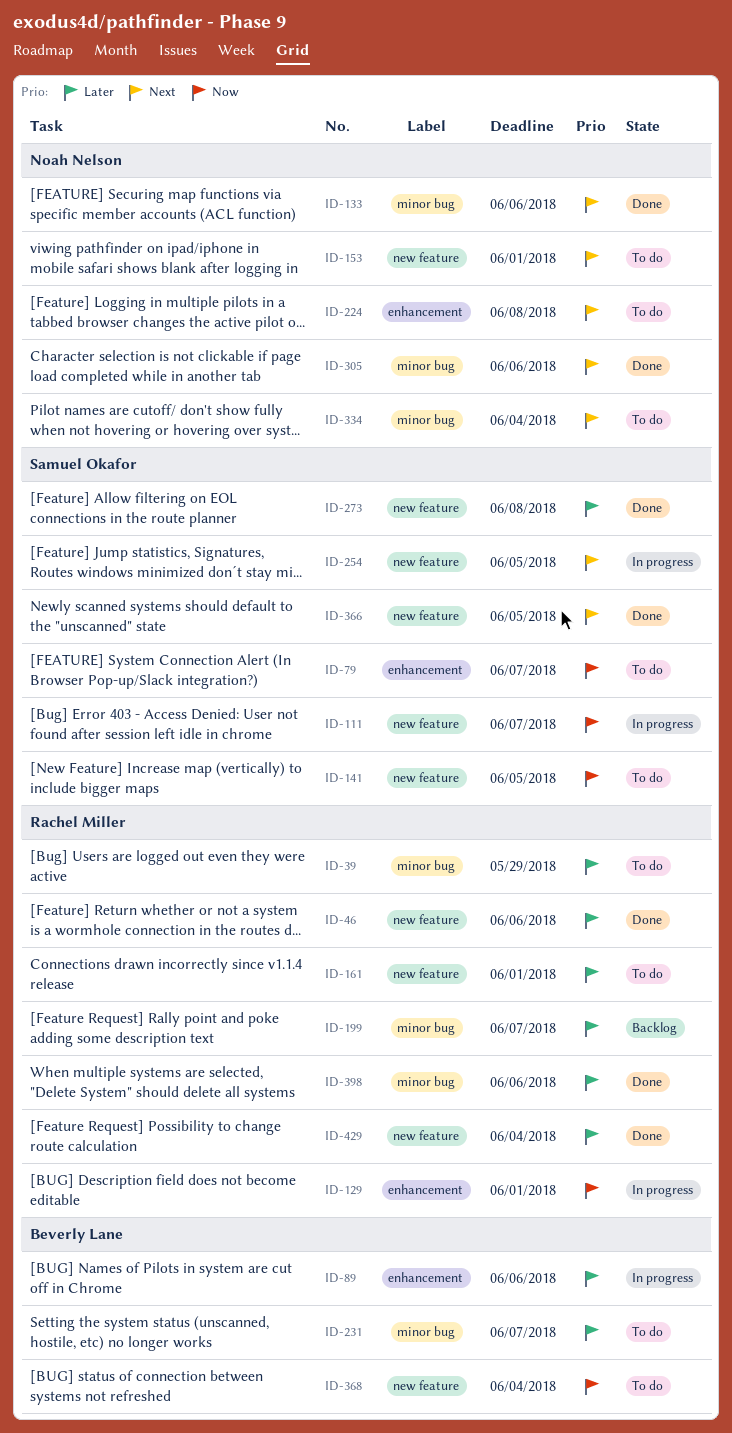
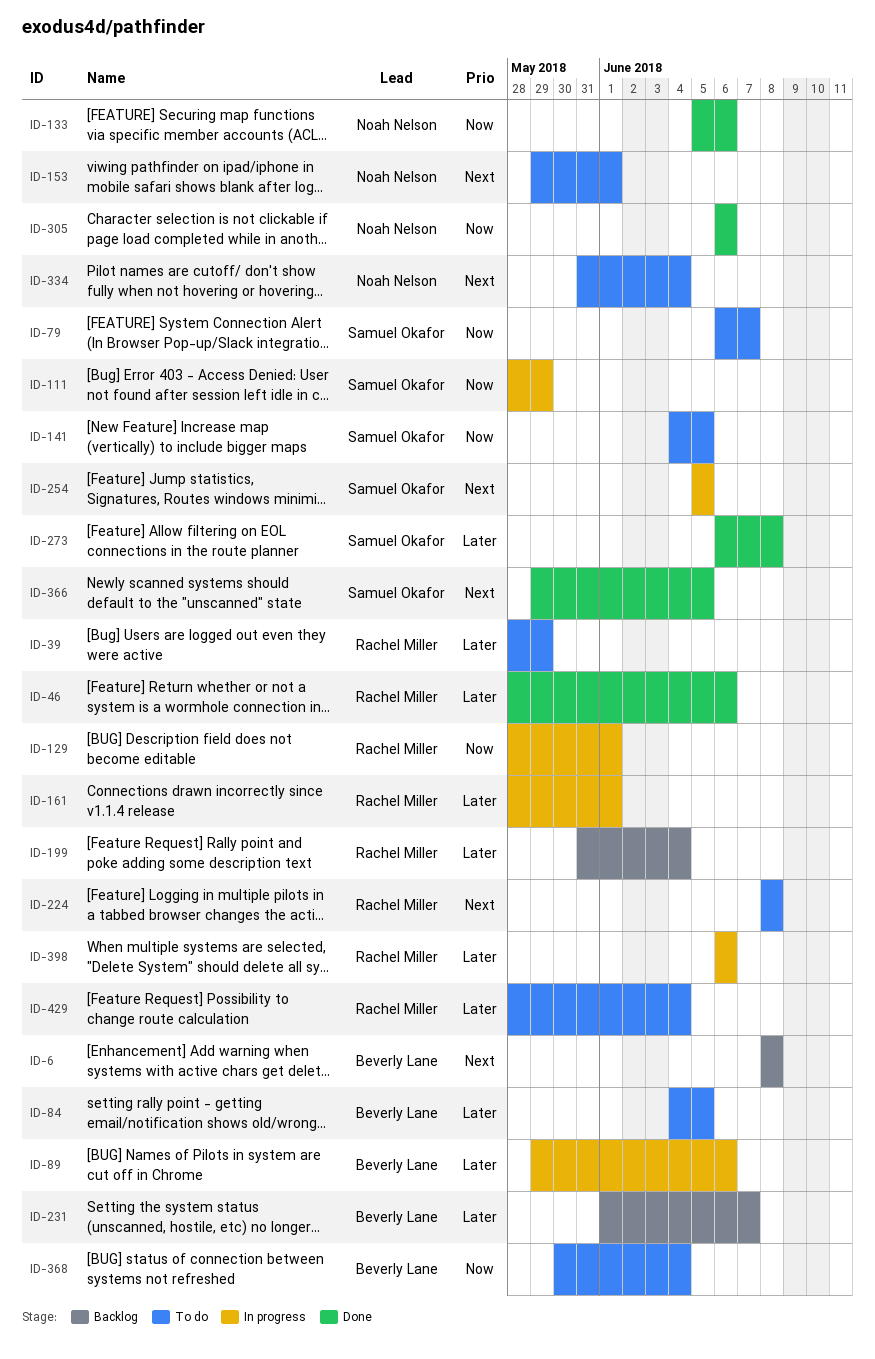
ID-6: none -> present
ID-84: none -> present
ID-111, due: Jun 7 -> May 29
ID-133, priority: Next -> Now
ID-161, status: To do -> In progress
ID-199, due: Jun 7 -> Jun 4
ID-224, owner: Noah Nelson -> Rachel Miller
ID-231, status: To do -> Backlog
ID-305, priority: Next -> Now
ID-398, status: Done -> In progress
ID-429, status: Done -> To do

